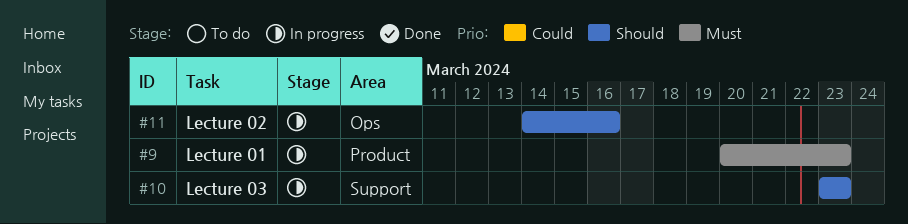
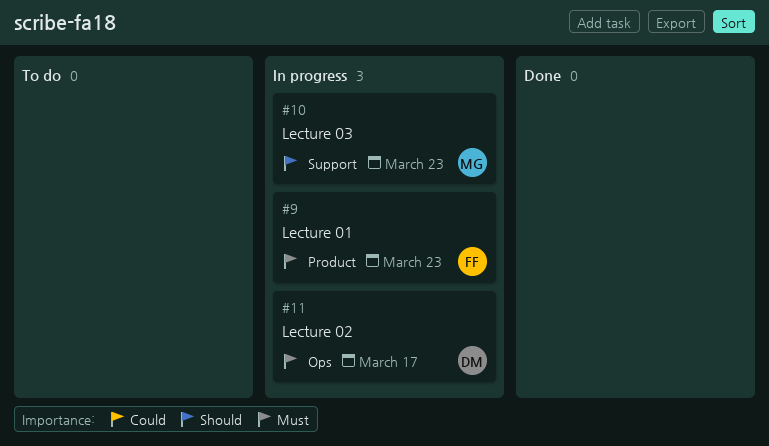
#11, priority: Should -> Must
#11, due: Mar 16 -> Mar 17

